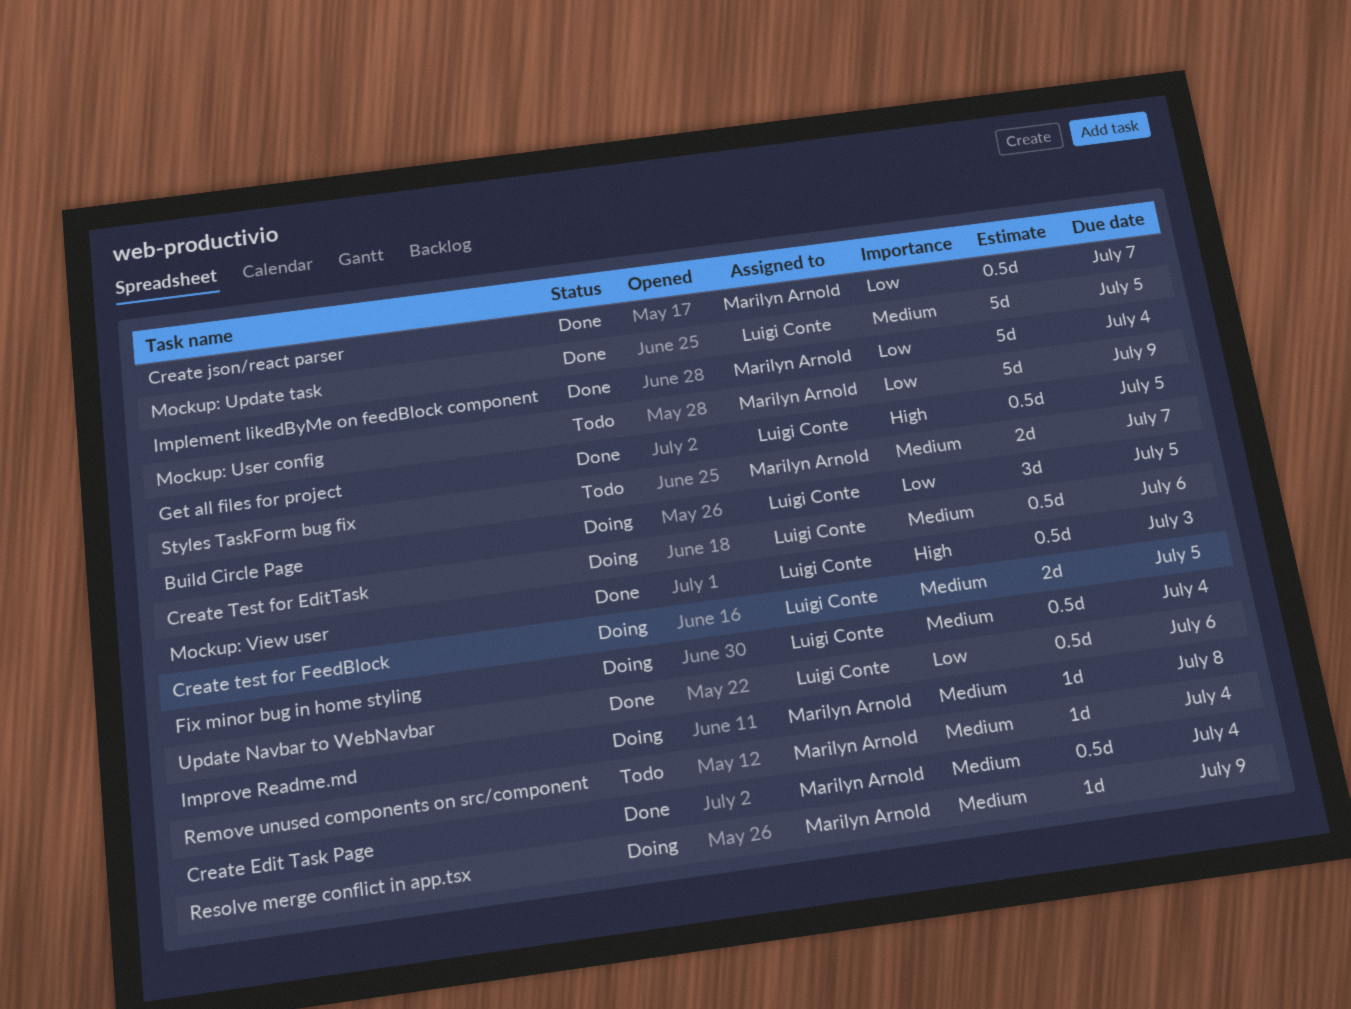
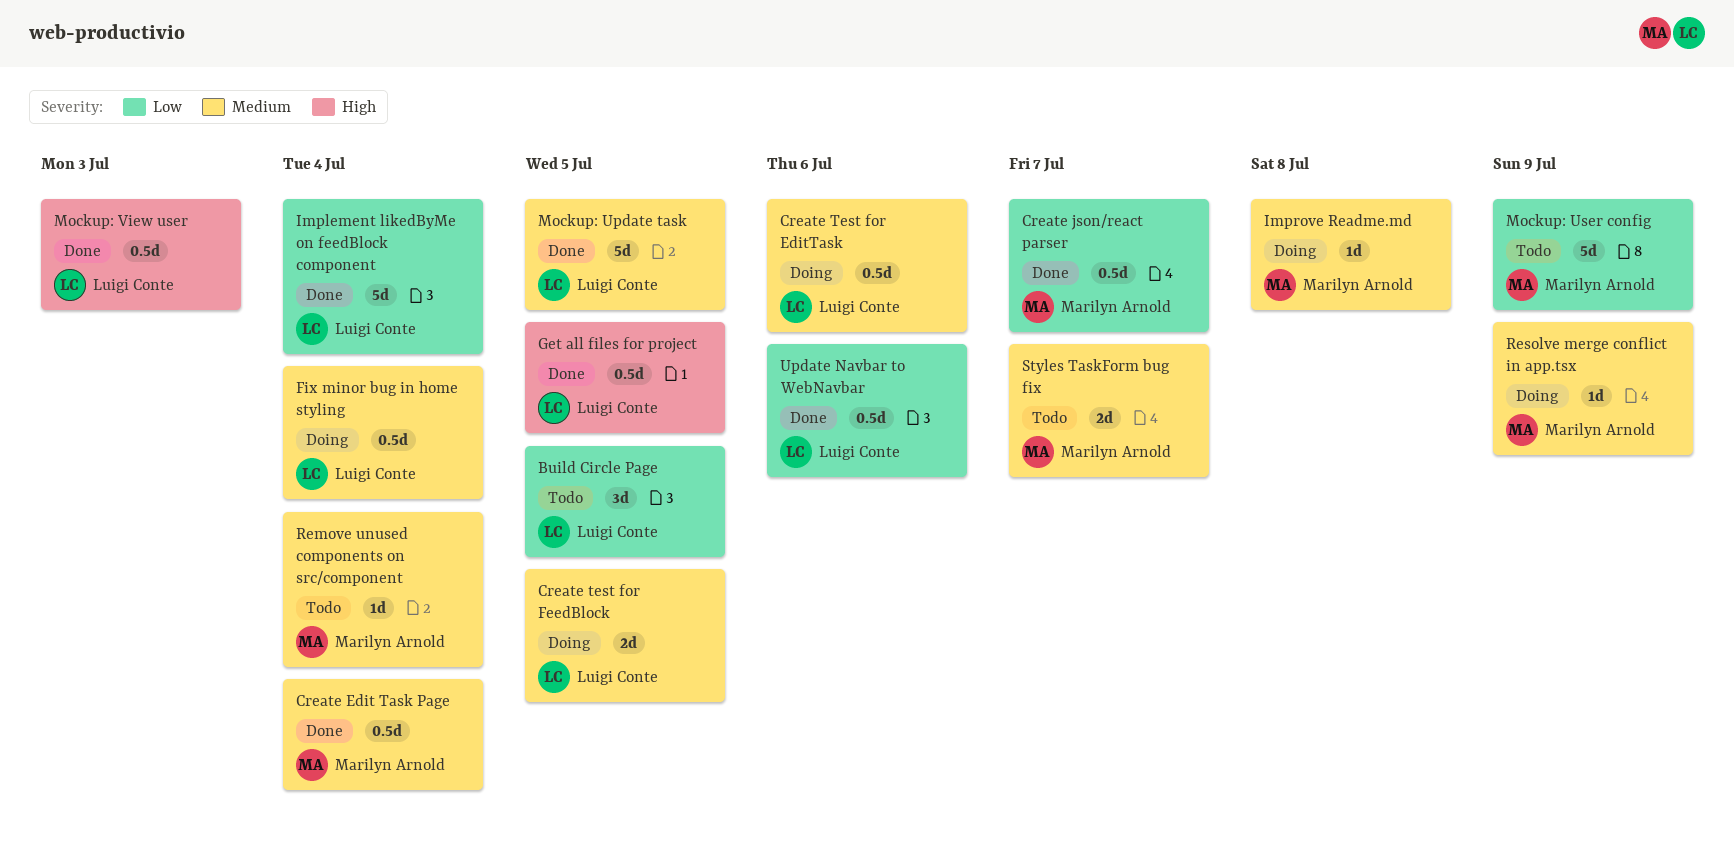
Build Circle Page, status: Doing -> Todo
Implement likedByMe on feedBlock component, owner: Marilyn Arnold -> Luigi Conte

